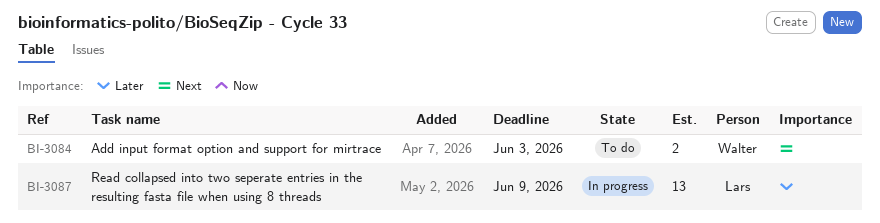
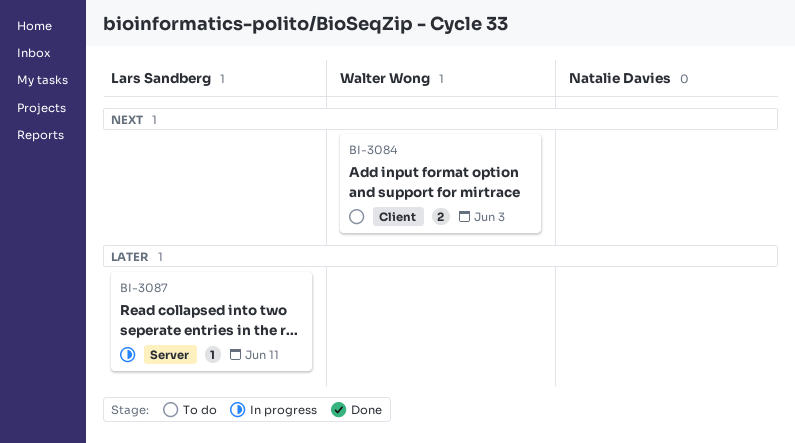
BI-3087, estimate: 13 -> 1
BI-3087, due: Jun 9 -> Jun 11

